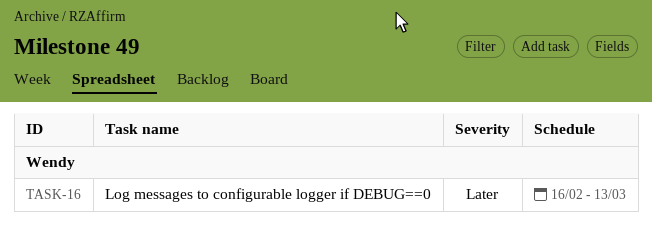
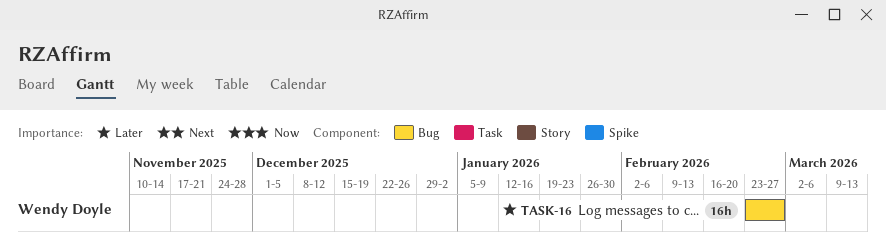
TASK-16, start: Feb 16 -> Feb 23
TASK-16, due: Mar 13 -> Feb 27

